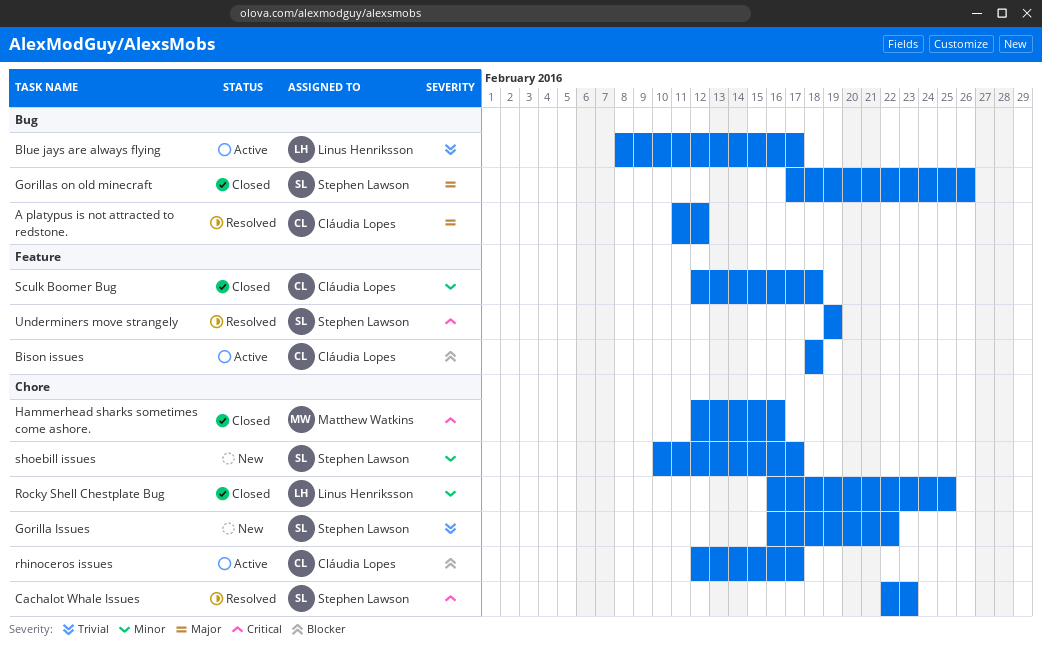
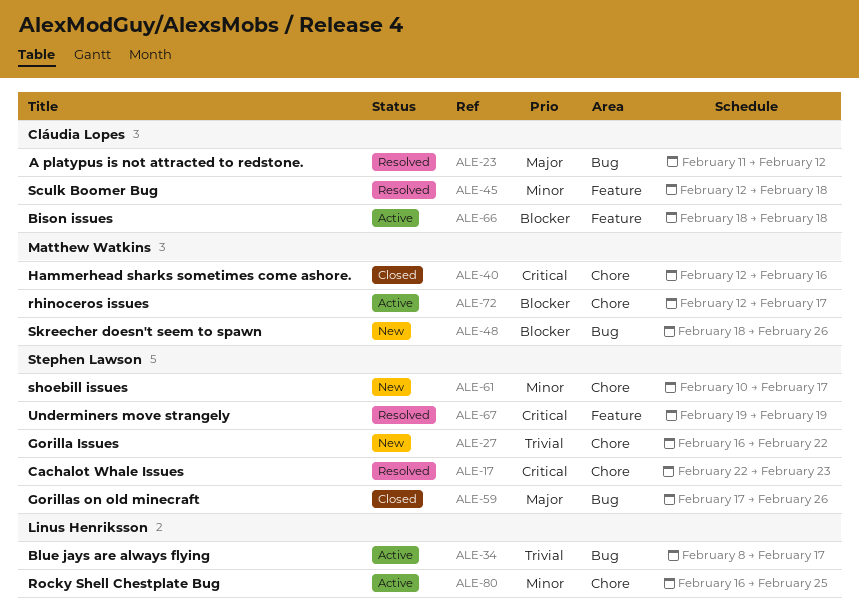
rhinoceros issues, owner: Cláudia Lopes -> Matthew Watkins
Rocky Shell Chestplate Bug, status: Closed -> Active
Sculk Boomer Bug, status: Closed -> Resolved
Skreecher doesn't seem to spawn: none -> present

